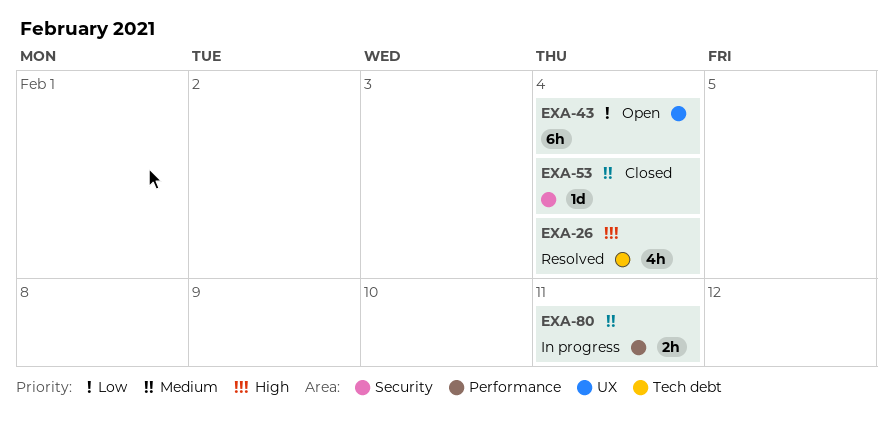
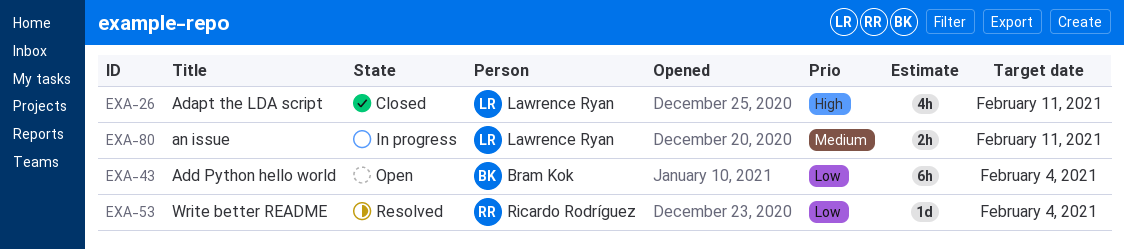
EXA-26, status: Resolved -> Closed
EXA-26, due: Feb 4 -> Feb 11
EXA-53, status: Closed -> Resolved
EXA-53, priority: Medium -> Low

